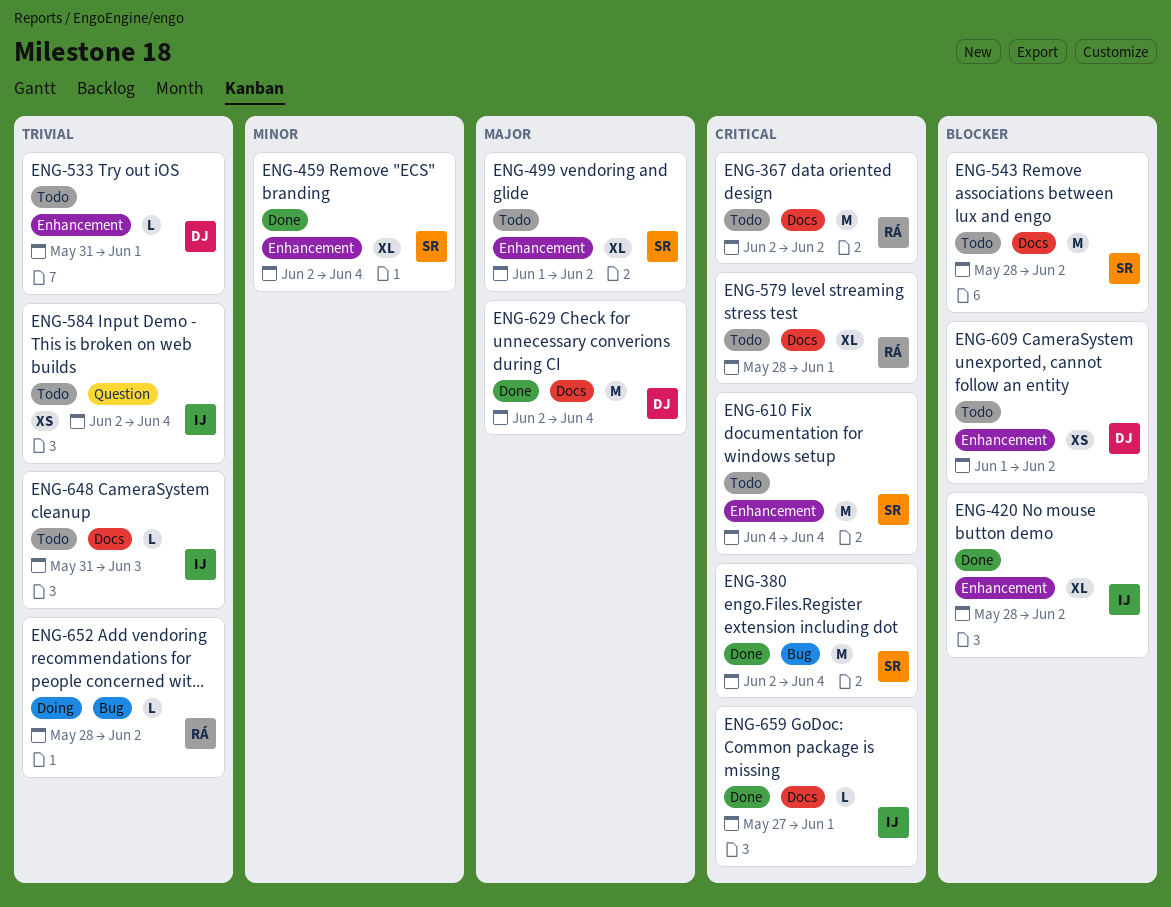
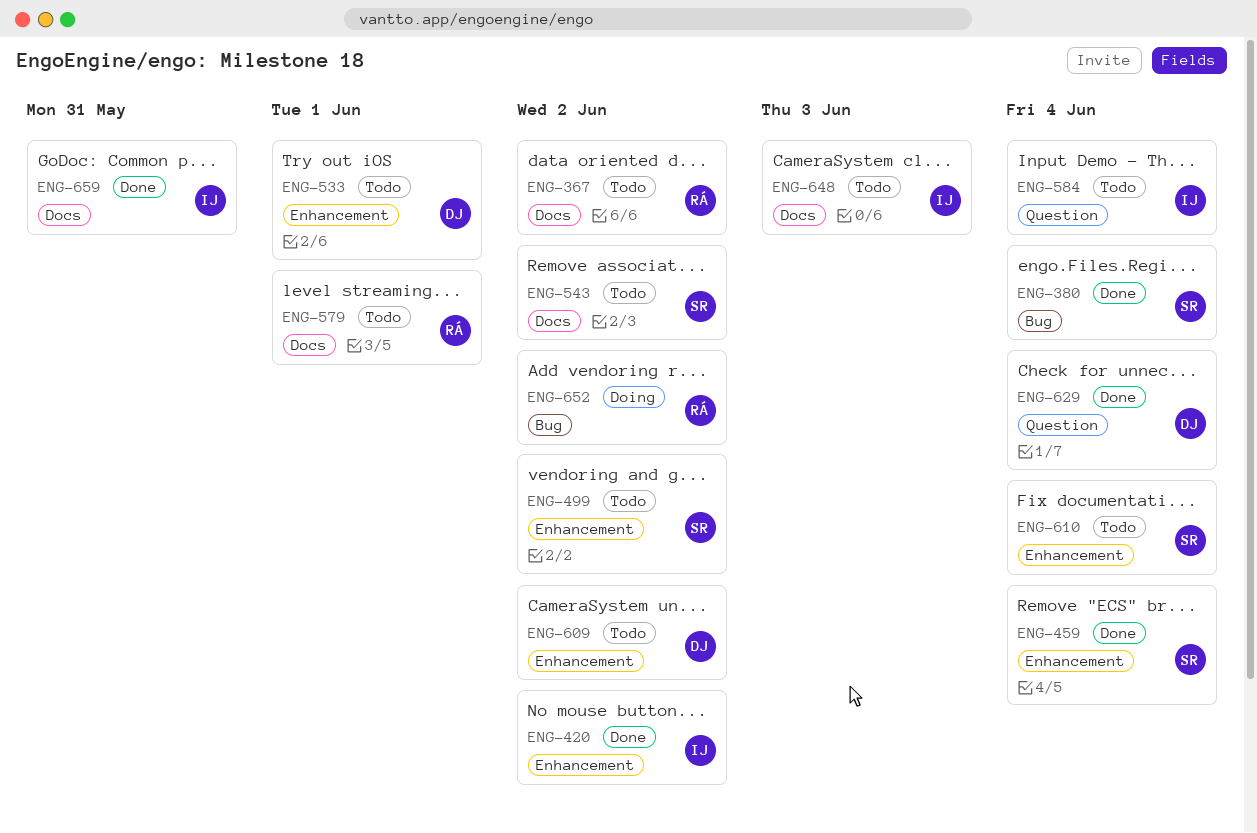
ENG-629, label: Docs -> Question
ENG-659, due: Jun 1 -> May 31

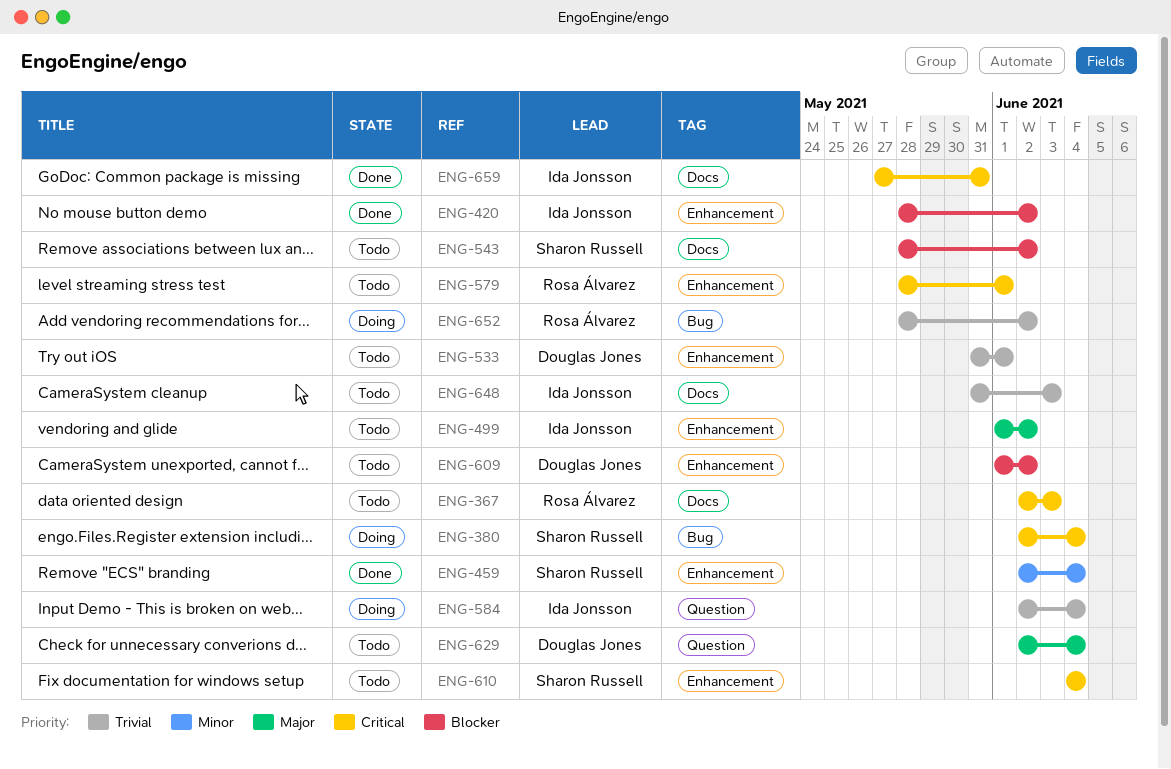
ENG-367, due: Jun 2 -> Jun 3
ENG-380, status: Done -> Doing
ENG-499, owner: Sharon Russell -> Ida Jonsson
ENG-579, label: Docs -> Enhancement
ENG-584, status: Todo -> Doing
ENG-629, status: Done -> Todo

